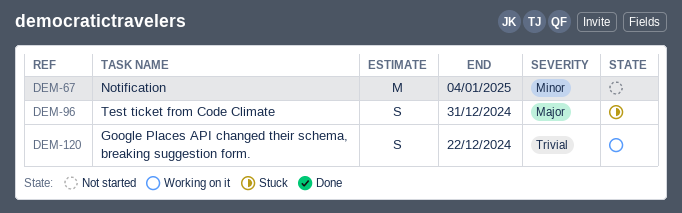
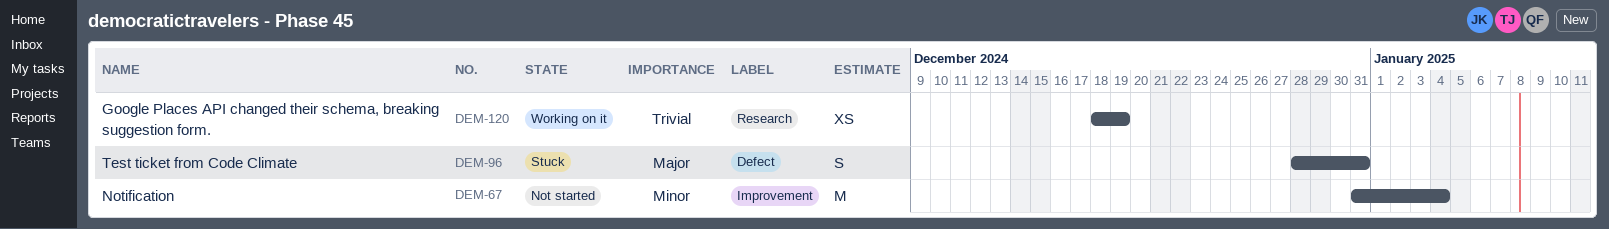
DEM-120, estimate: S -> XS
DEM-120, due: Dec 22 -> Dec 19

